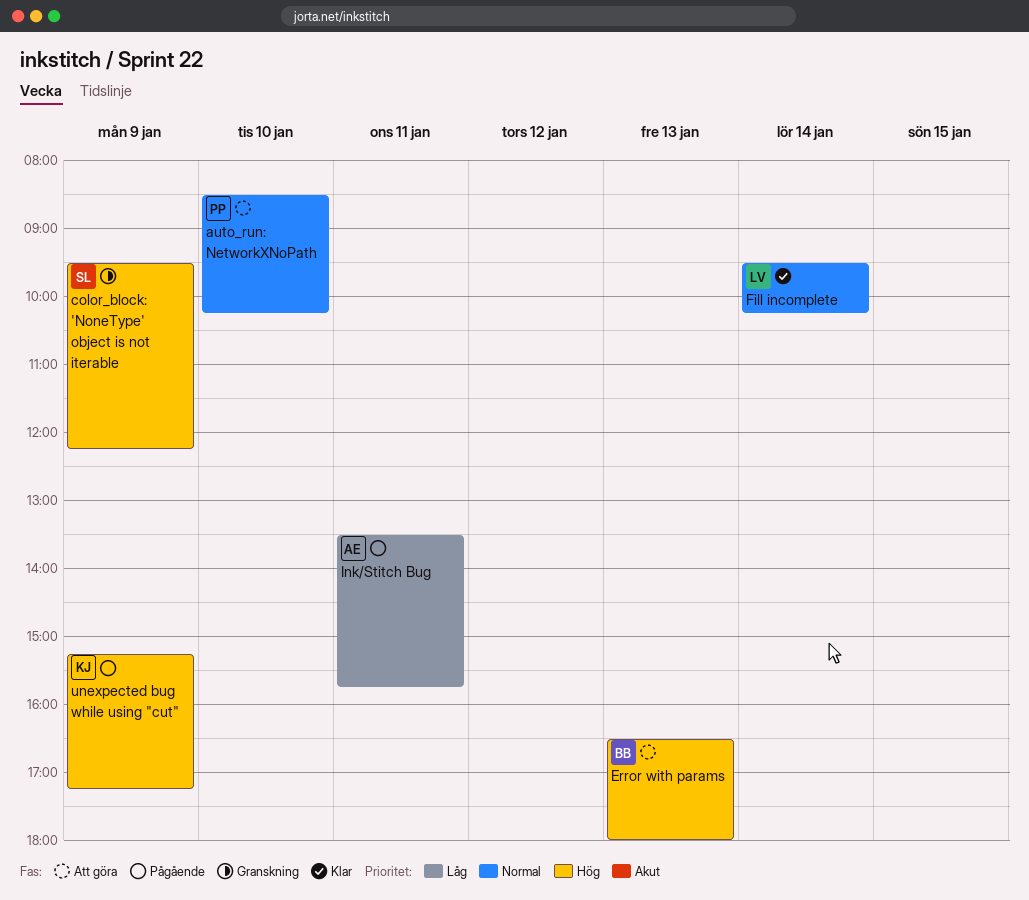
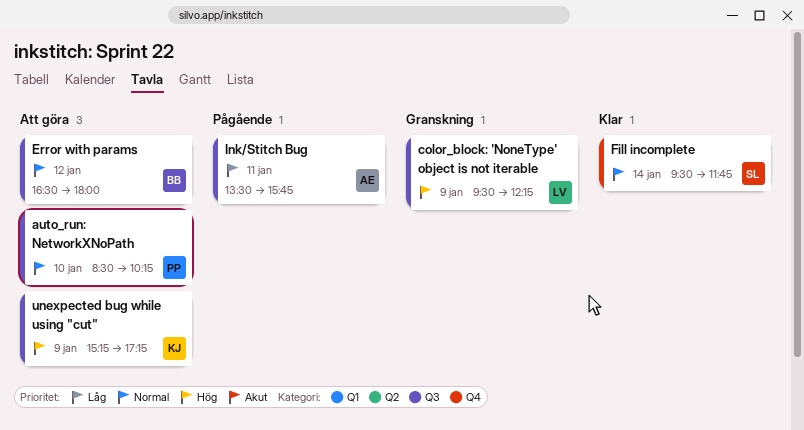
color_block: 'NoneType' object is not iterable, owner: SL -> LV
Error with params, priority: Hög -> Normal
Error with params, day: Jan 13 -> Jan 12
Fill incomplete, owner: LV -> SL
Fill incomplete, ends: 10:15 -> 11:45
unexpected bug while using "cut", status: Pågående -> Att göra

